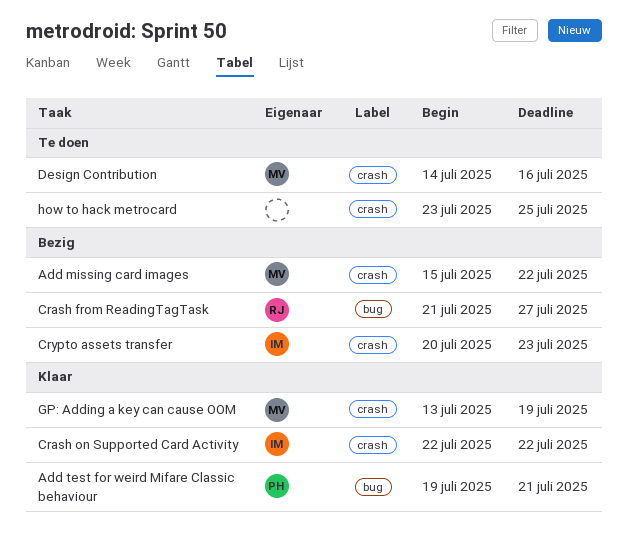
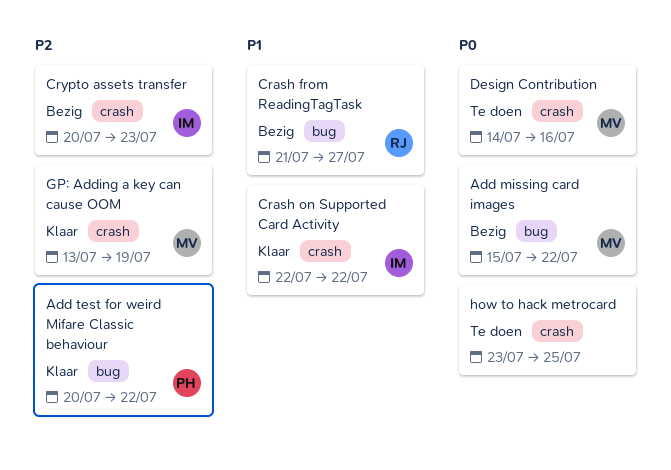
Add missing card images, label: crash -> bug
Add test for weird Mifare Classic behaviour, start: Jul 19 -> Jul 20
Add test for weird Mifare Classic behaviour, due: Jul 21 -> Jul 22

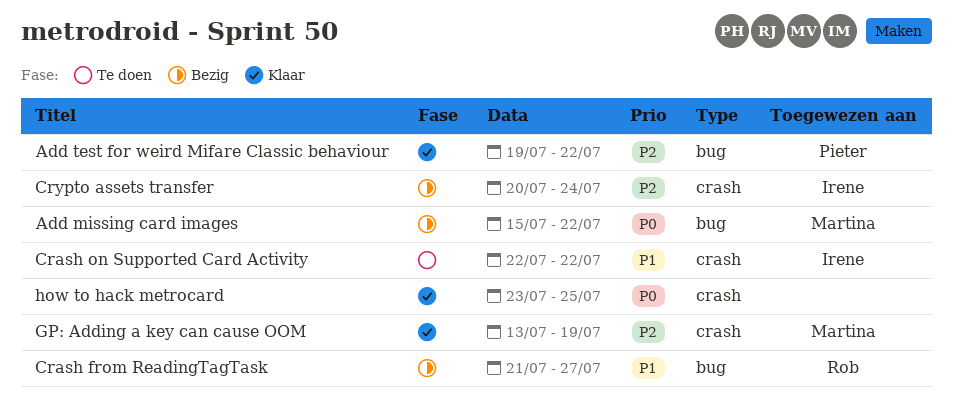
Add test for weird Mifare Classic behaviour, start: Jul 20 -> Jul 19
Crash on Supported Card Activity, status: Klaar -> Te doen
Crypto assets transfer, due: Jul 23 -> Jul 24
Design Contribution: present -> none
how to hack metrocard, status: Te doen -> Klaar

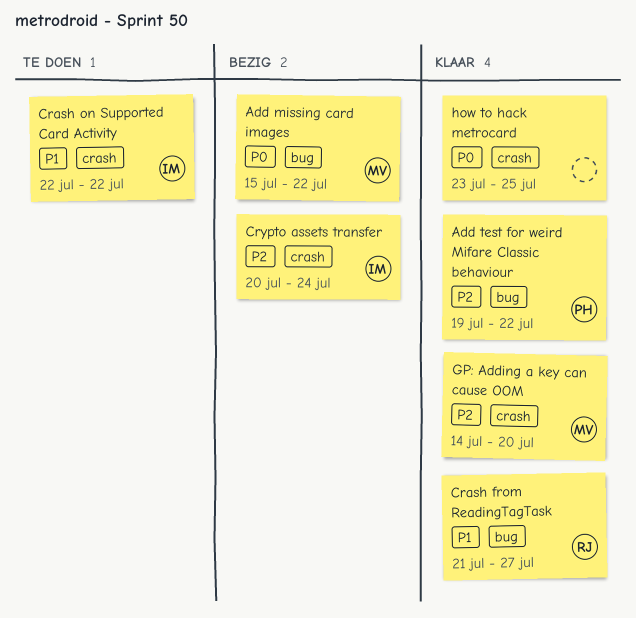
Crash from ReadingTagTask, status: Bezig -> Klaar
GP: Adding a key can cause OOM, start: Jul 13 -> Jul 14
GP: Adding a key can cause OOM, due: Jul 19 -> Jul 20

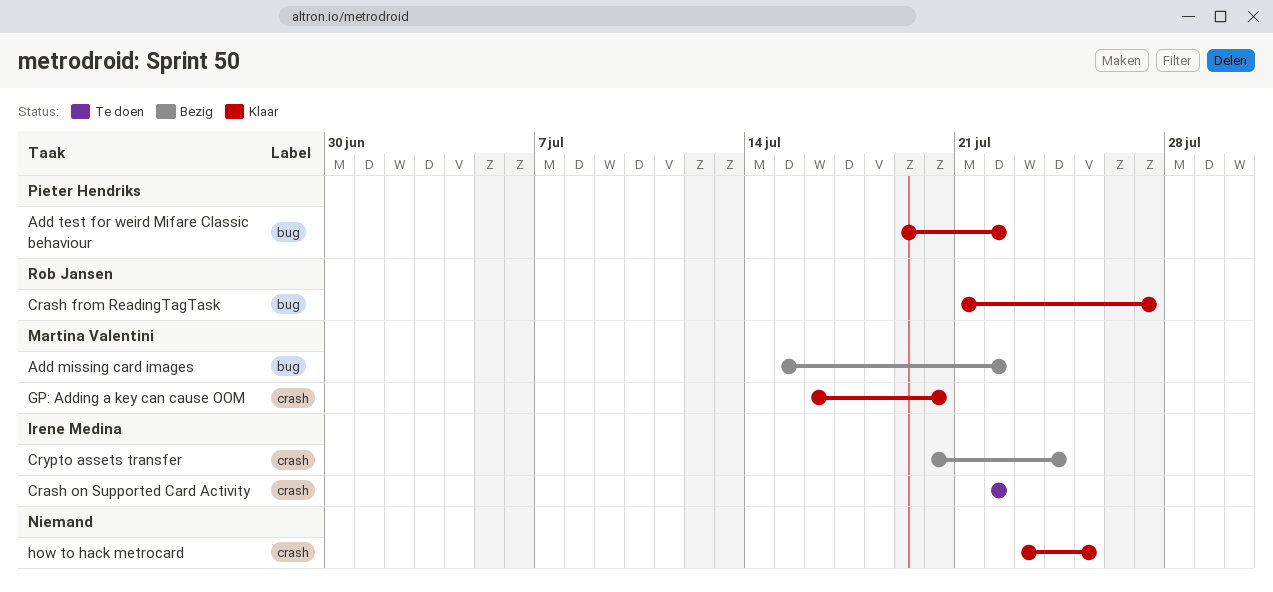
GP: Adding a key can cause OOM, start: Jul 14 -> Jul 16

